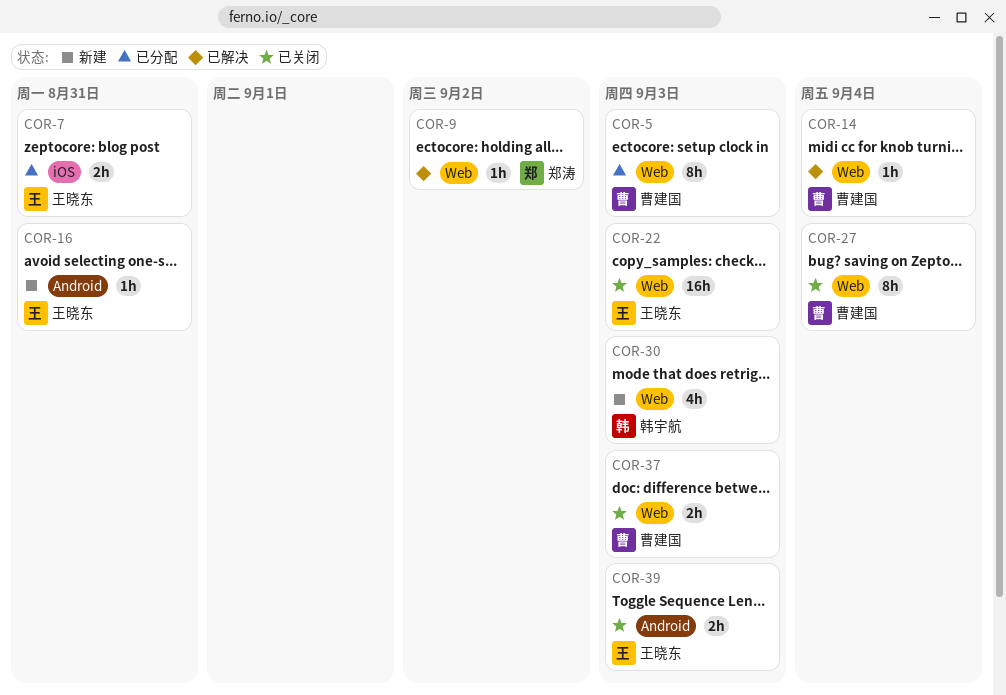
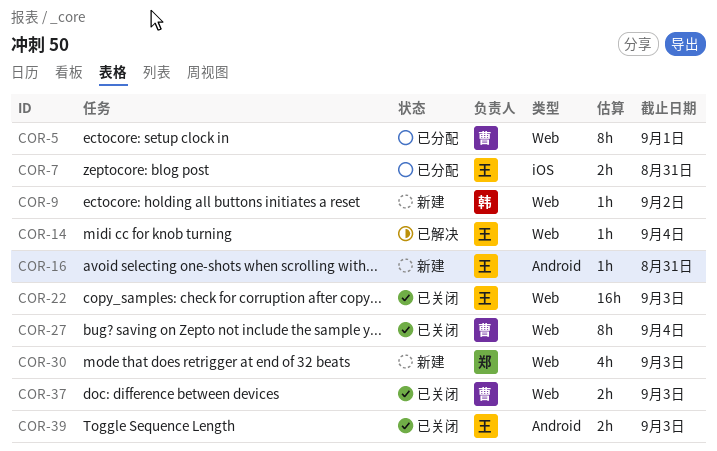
COR-5, due: Sep 3 -> Sep 1
COR-9, status: 已解决 -> 新建
COR-9, owner: 郑涛 -> 韩宇航
COR-14, owner: 曹建国 -> 王晓东
COR-30, owner: 韩宇航 -> 郑涛

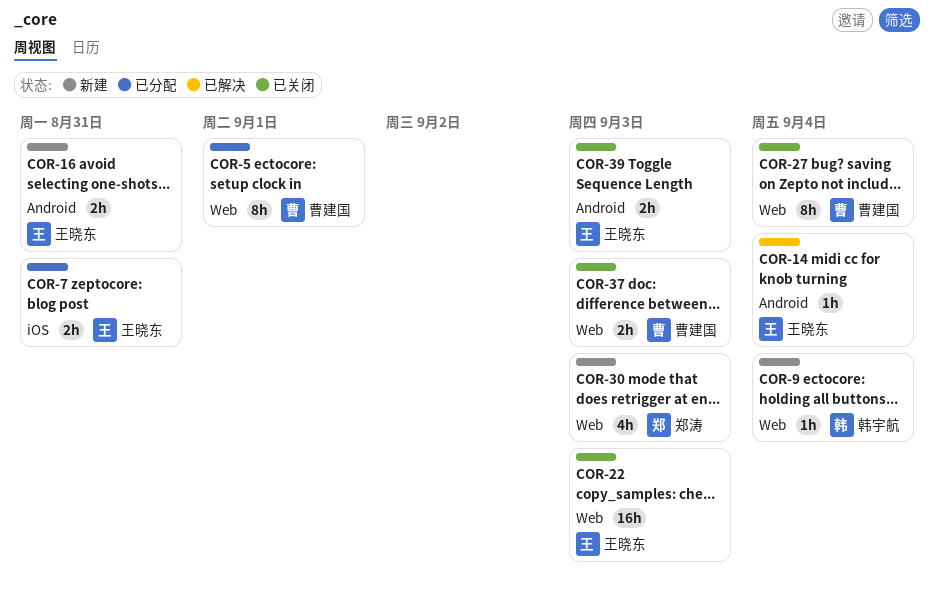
COR-9, due: Sep 2 -> Sep 4
COR-14, label: Web -> Android
COR-16, estimate: 1h -> 2h

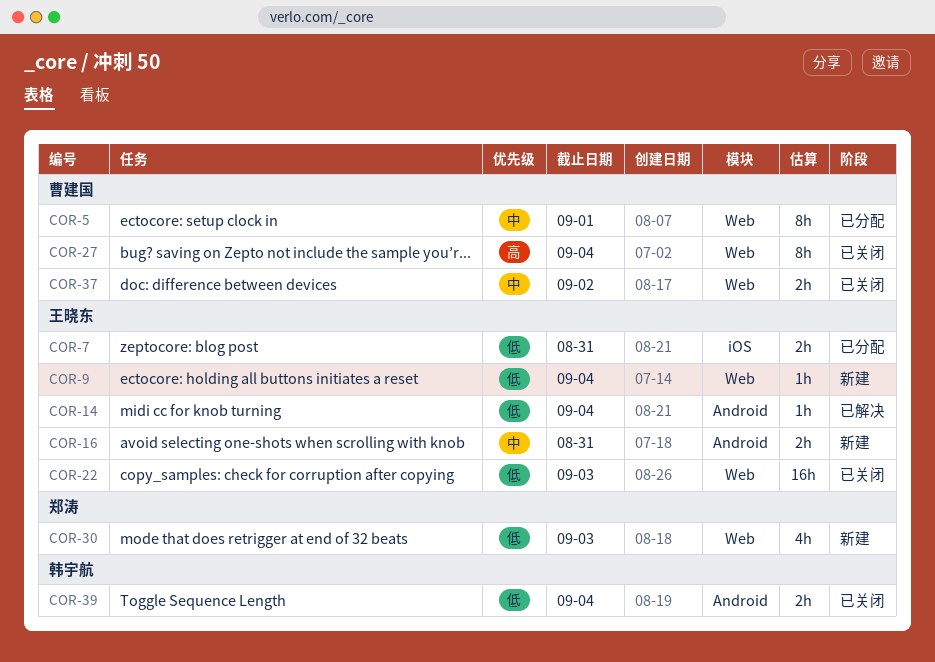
COR-9, owner: 韩宇航 -> 王晓东
COR-37, due: Sep 3 -> Sep 2
COR-39, owner: 王晓东 -> 韩宇航
COR-39, due: Sep 3 -> Sep 4

